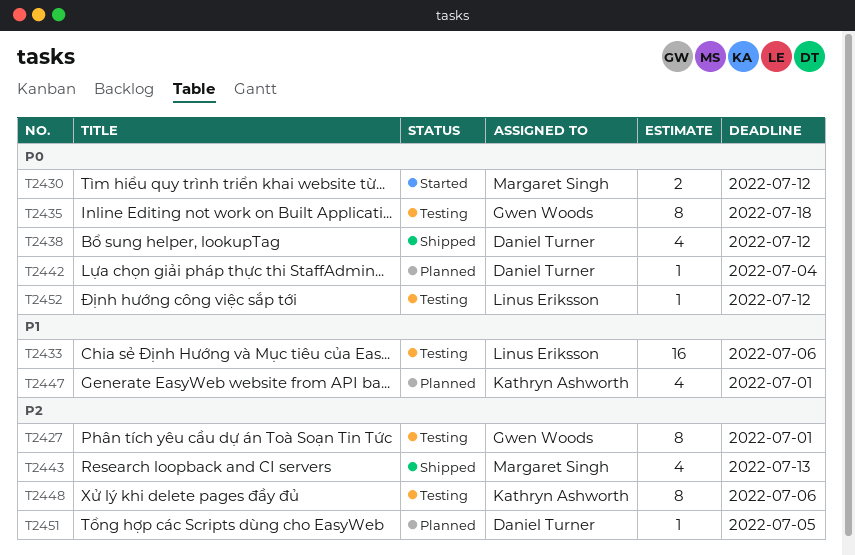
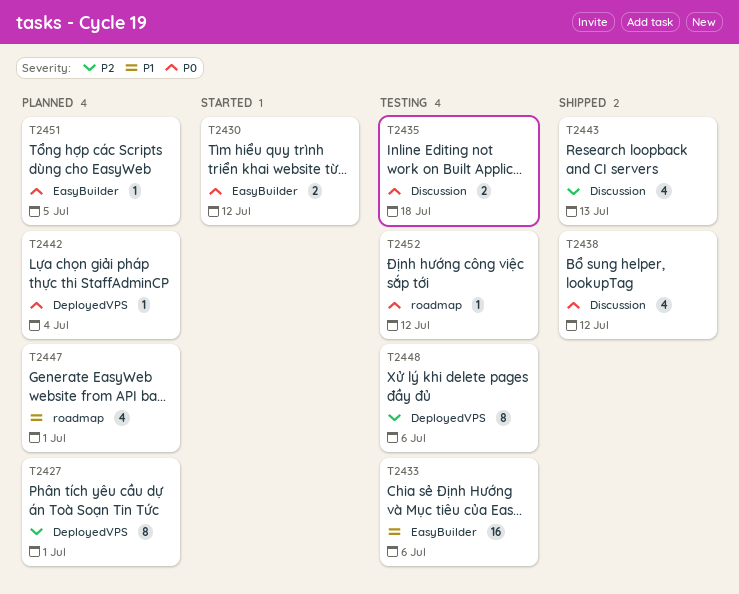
T2427, status: Testing -> Planned
T2435, estimate: 8 -> 2
T2451, priority: P2 -> P0

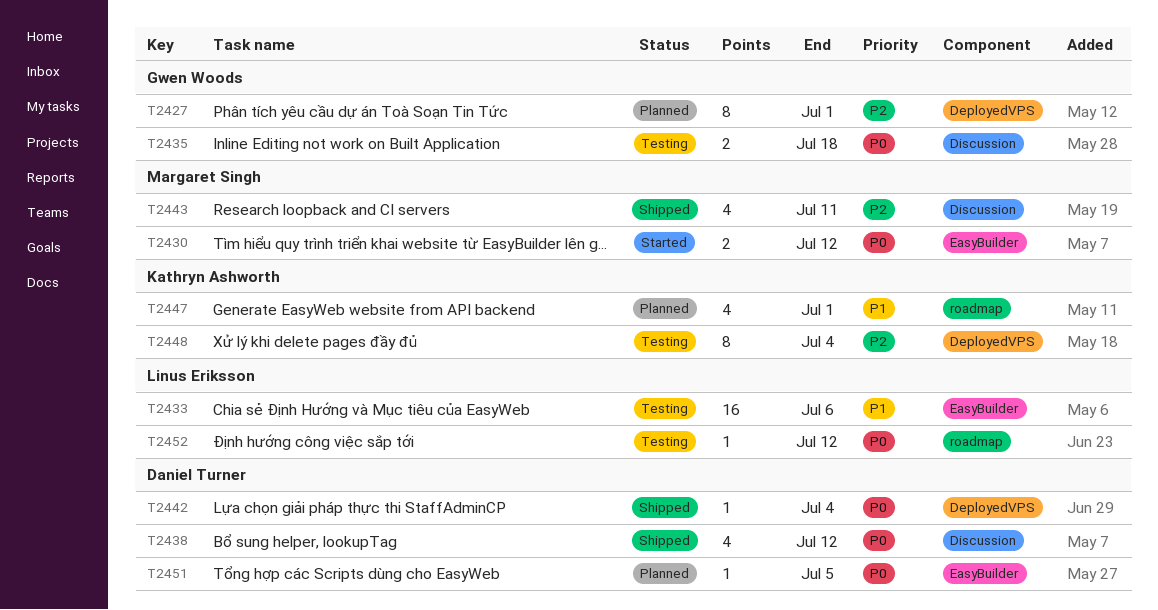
T2442, status: Planned -> Shipped
T2443, due: Jul 13 -> Jul 11
T2448, due: Jul 6 -> Jul 4

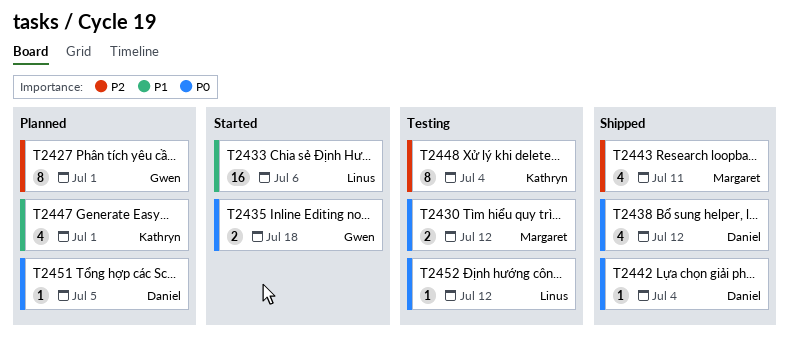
T2430, status: Started -> Testing
T2433, status: Testing -> Started
T2435, status: Testing -> Started

